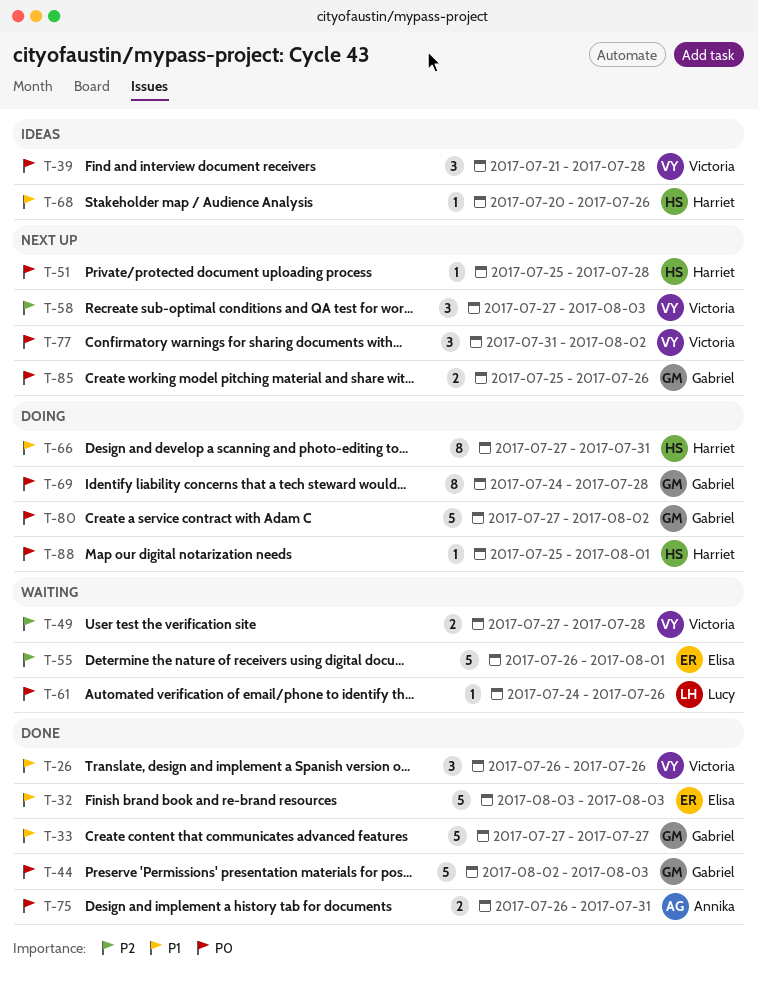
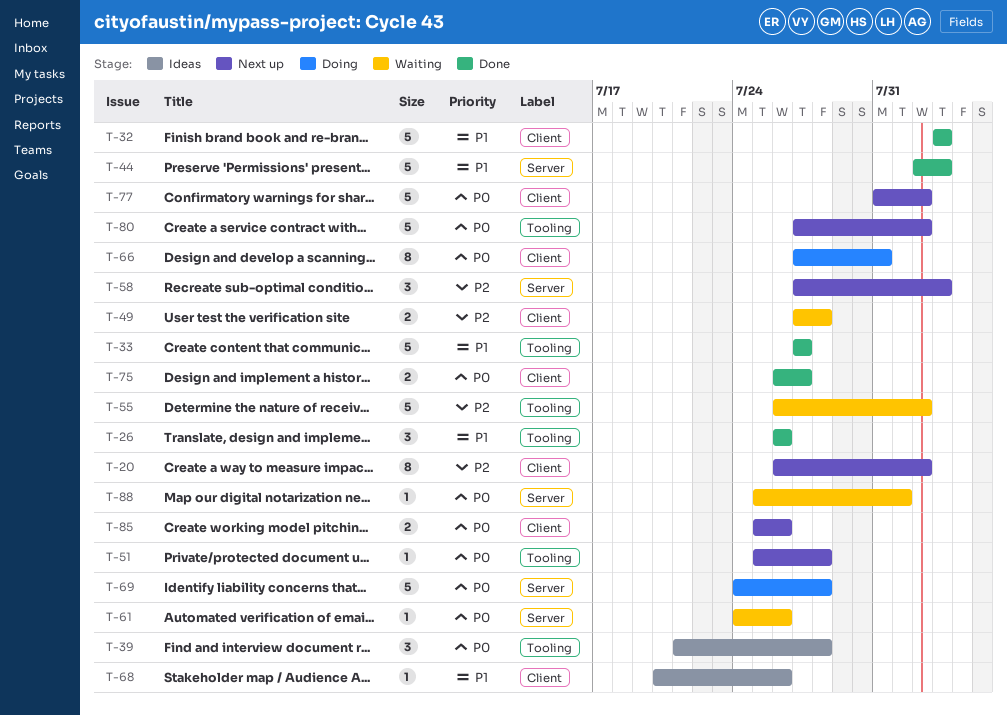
T-20: none -> present
T-44, priority: P0 -> P1
T-55, due: Aug 1 -> Aug 2
T-66, priority: P1 -> P0
T-69, estimate: 8 -> 5
T-75, due: Jul 31 -> Jul 27
T-77, estimate: 3 -> 5
T-80, status: Doing -> Next up
T-88, status: Doing -> Waiting

